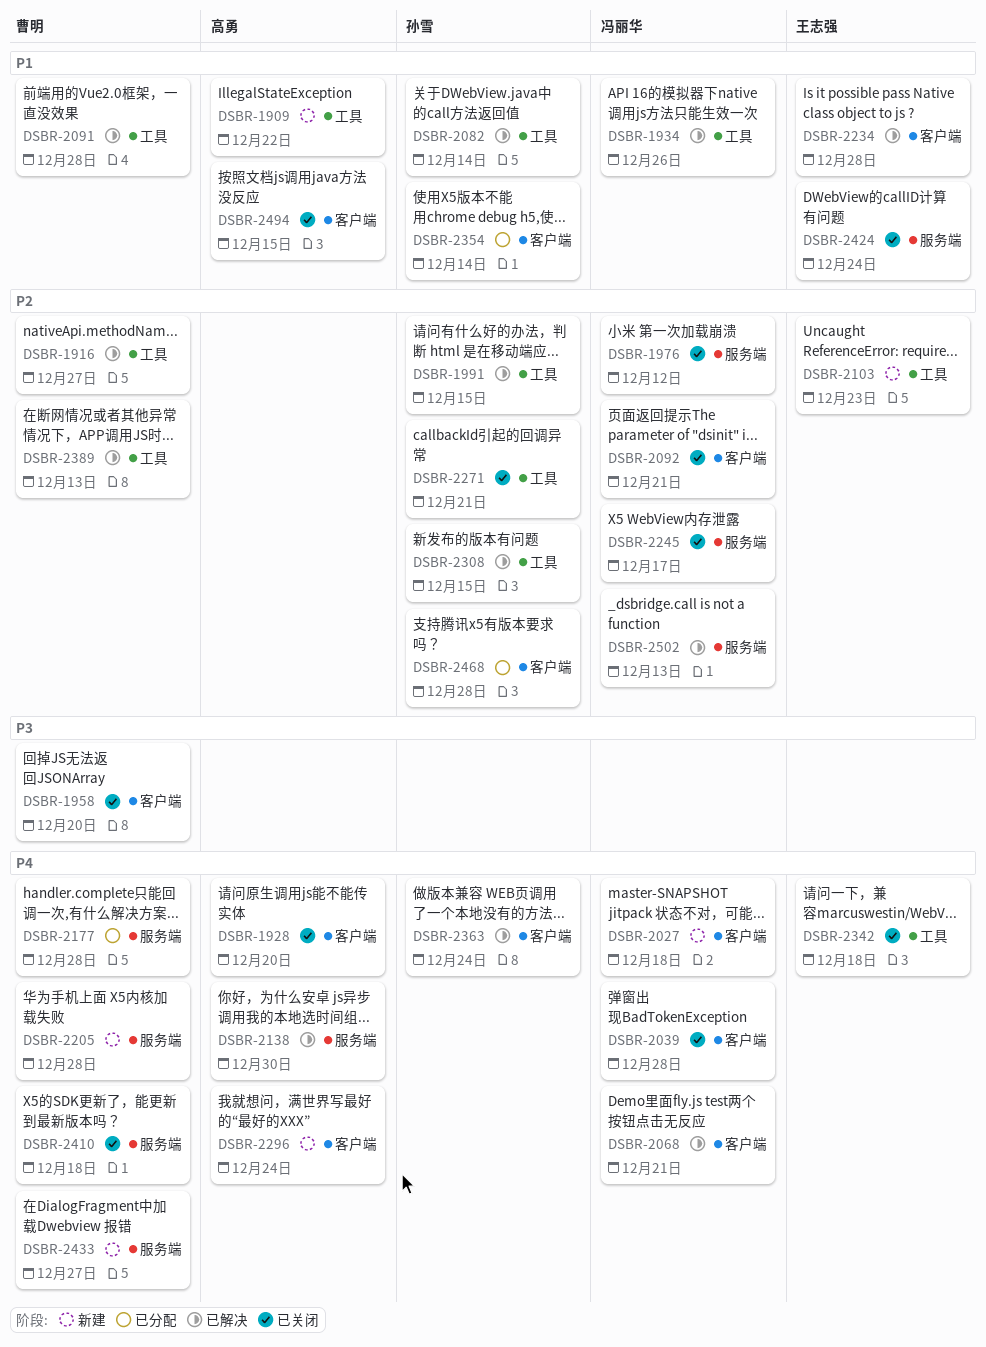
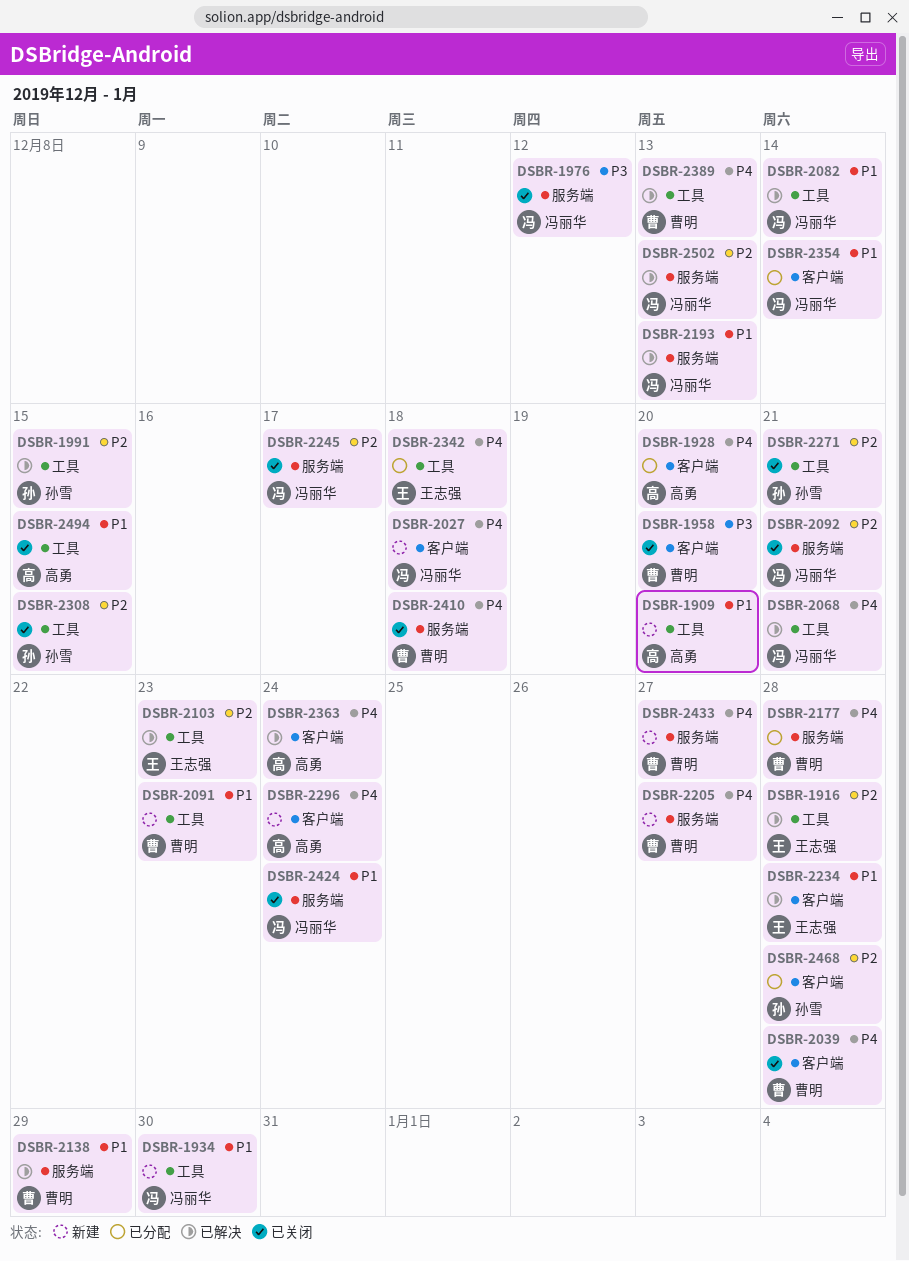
DSBR-1909, due: Dec 22 -> Dec 20
DSBR-1916, owner: 曹明 -> 王志强
DSBR-1916, due: Dec 27 -> Dec 28
DSBR-1928, status: 已关闭 -> 已分配
DSBR-1934, status: 已解决 -> 新建
DSBR-1934, due: Dec 26 -> Dec 30
DSBR-1976, priority: P2 -> P3
DSBR-2039, owner: 冯丽华 -> 曹明
DSBR-2068, label: 客户端 -> 工具
DSBR-2082, owner: 孙雪 -> 冯丽华
DSBR-2091, status: 已解决 -> 新建
DSBR-2091, due: Dec 28 -> Dec 23
DSBR-2092, label: 客户端 -> 服务端
DSBR-2103, status: 新建 -> 已解决
DSBR-2138, owner: 高勇 -> 曹明
DSBR-2138, priority: P4 -> P1
DSBR-2138, due: Dec 30 -> Dec 29
DSBR-2193: none -> present
DSBR-2205, due: Dec 28 -> Dec 27
DSBR-2308, status: 已解决 -> 已关闭
DSBR-2342, status: 已关闭 -> 已分配
DSBR-2354, owner: 孙雪 -> 冯丽华
DSBR-2363, owner: 孙雪 -> 高勇
DSBR-2389, priority: P2 -> P4
DSBR-2424, owner: 王志强 -> 冯丽华
DSBR-2494, label: 客户端 -> 工具

